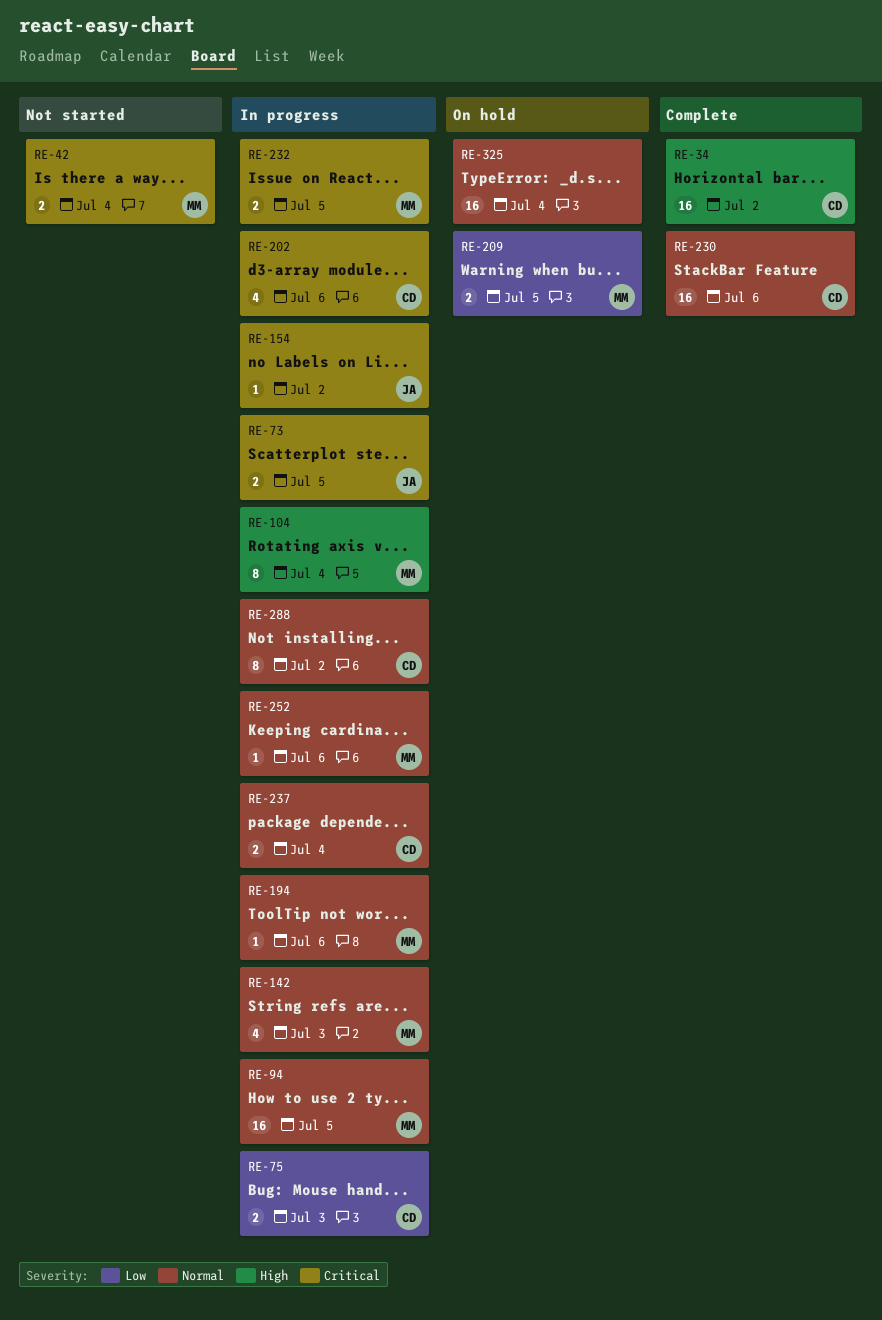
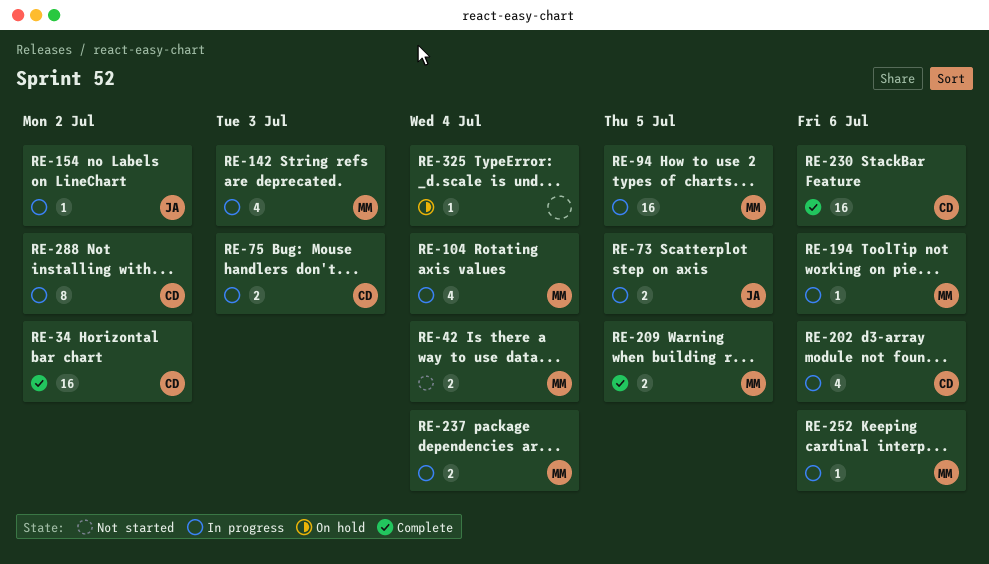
RE-104, estimate: 8 -> 4
RE-209, status: On hold -> Complete
RE-232: present -> none
RE-237, owner: CD -> MM
RE-325, estimate: 16 -> 1

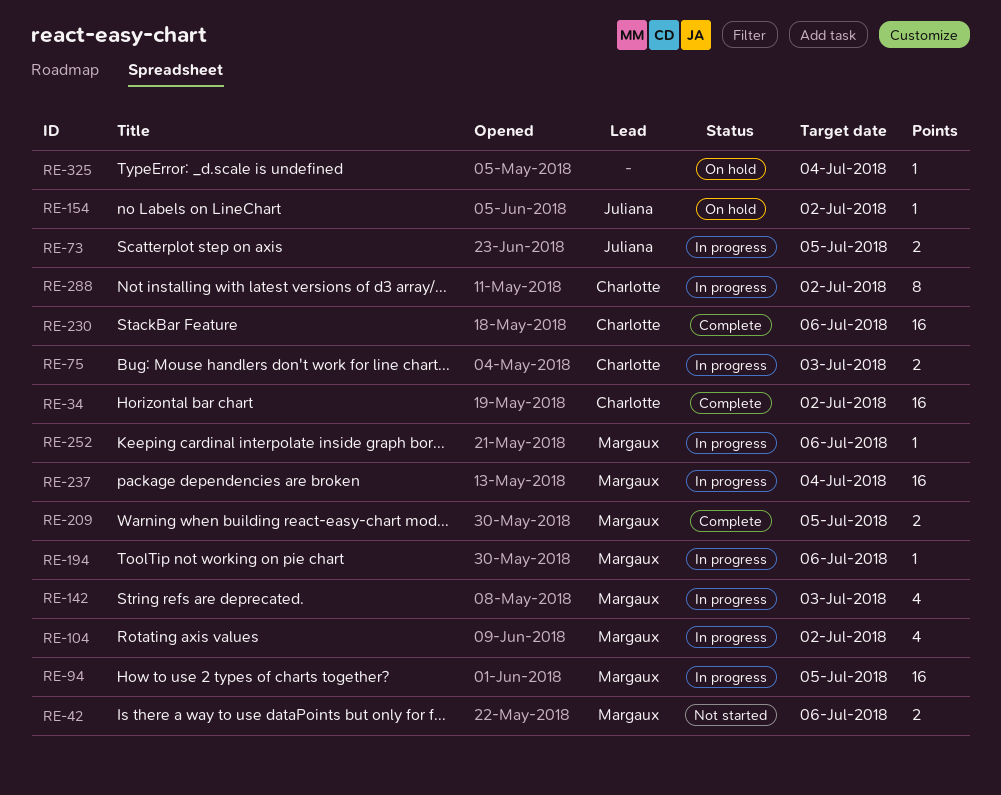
RE-42, due: Jul 4 -> Jul 6
RE-104, due: Jul 4 -> Jul 2
RE-154, status: In progress -> On hold
RE-202: present -> none
RE-237, estimate: 2 -> 16

